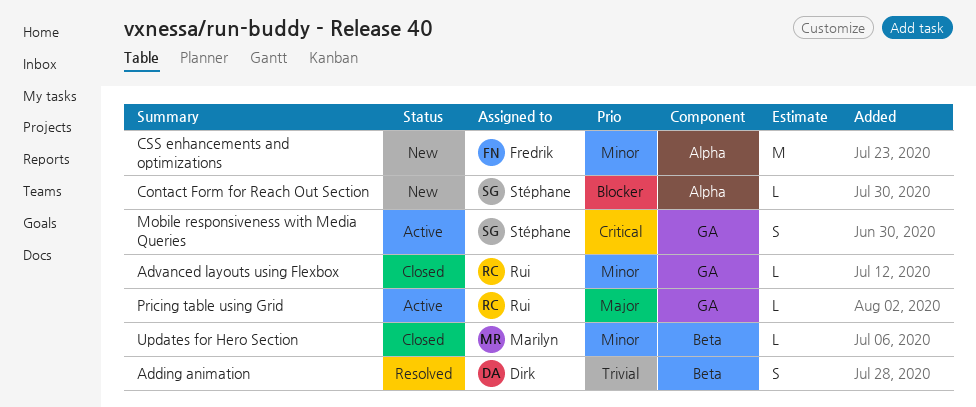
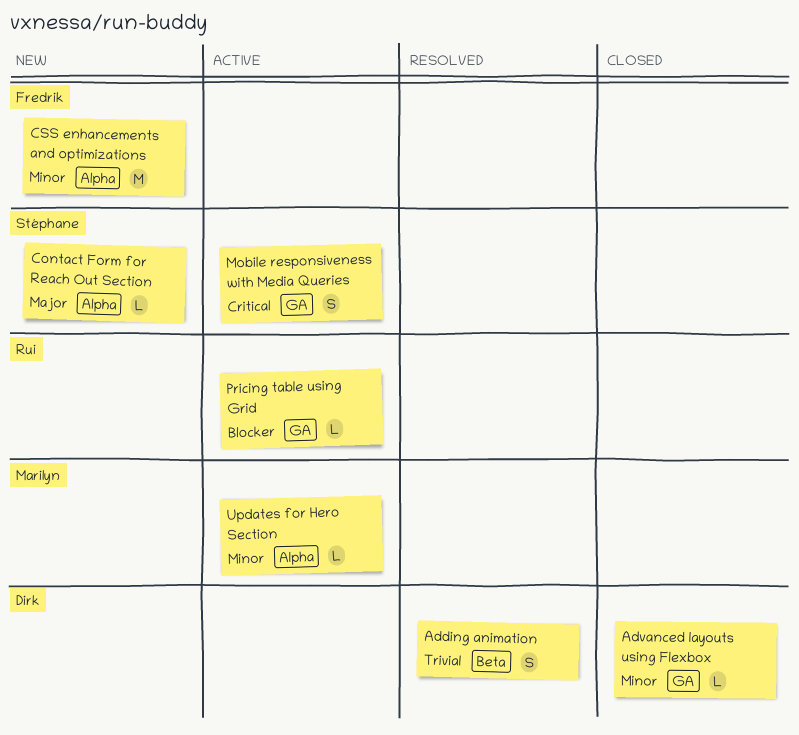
Advanced layouts using Flexbox, owner: Rui -> Dirk
Contact Form for Reach Out Section, priority: Blocker -> Major
Pricing table using Grid, priority: Major -> Blocker
Updates for Hero Section, status: Closed -> Active
Updates for Hero Section, label: Beta -> Alpha

